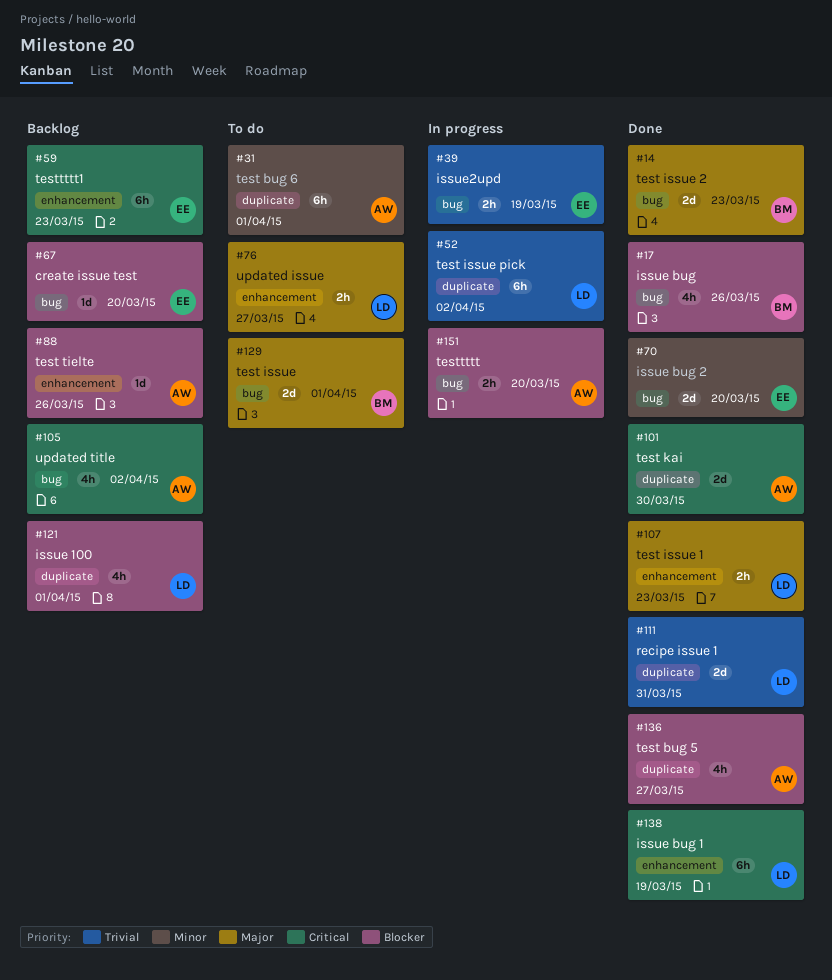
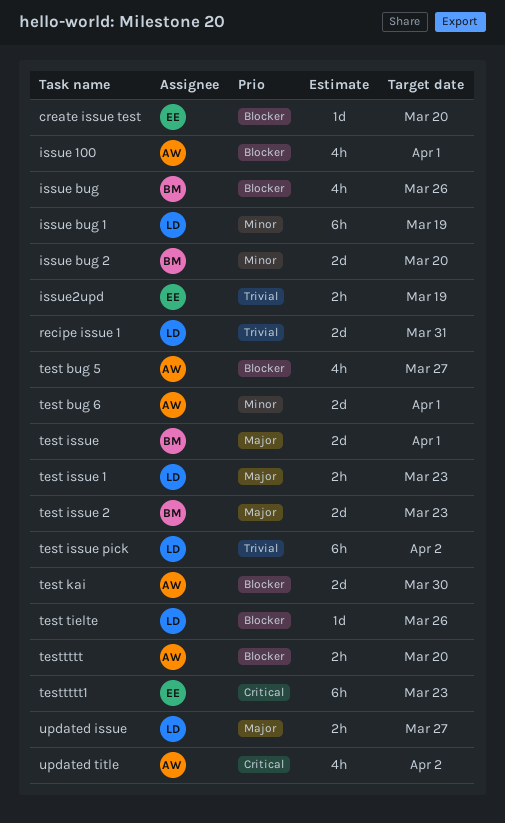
issue 100, owner: LD -> AW
issue bug 1, priority: Critical -> Minor
issue bug 2, owner: EE -> BM
test bug 6, estimate: 6h -> 2d
test kai, priority: Critical -> Blocker
test tielte, owner: AW -> LD

